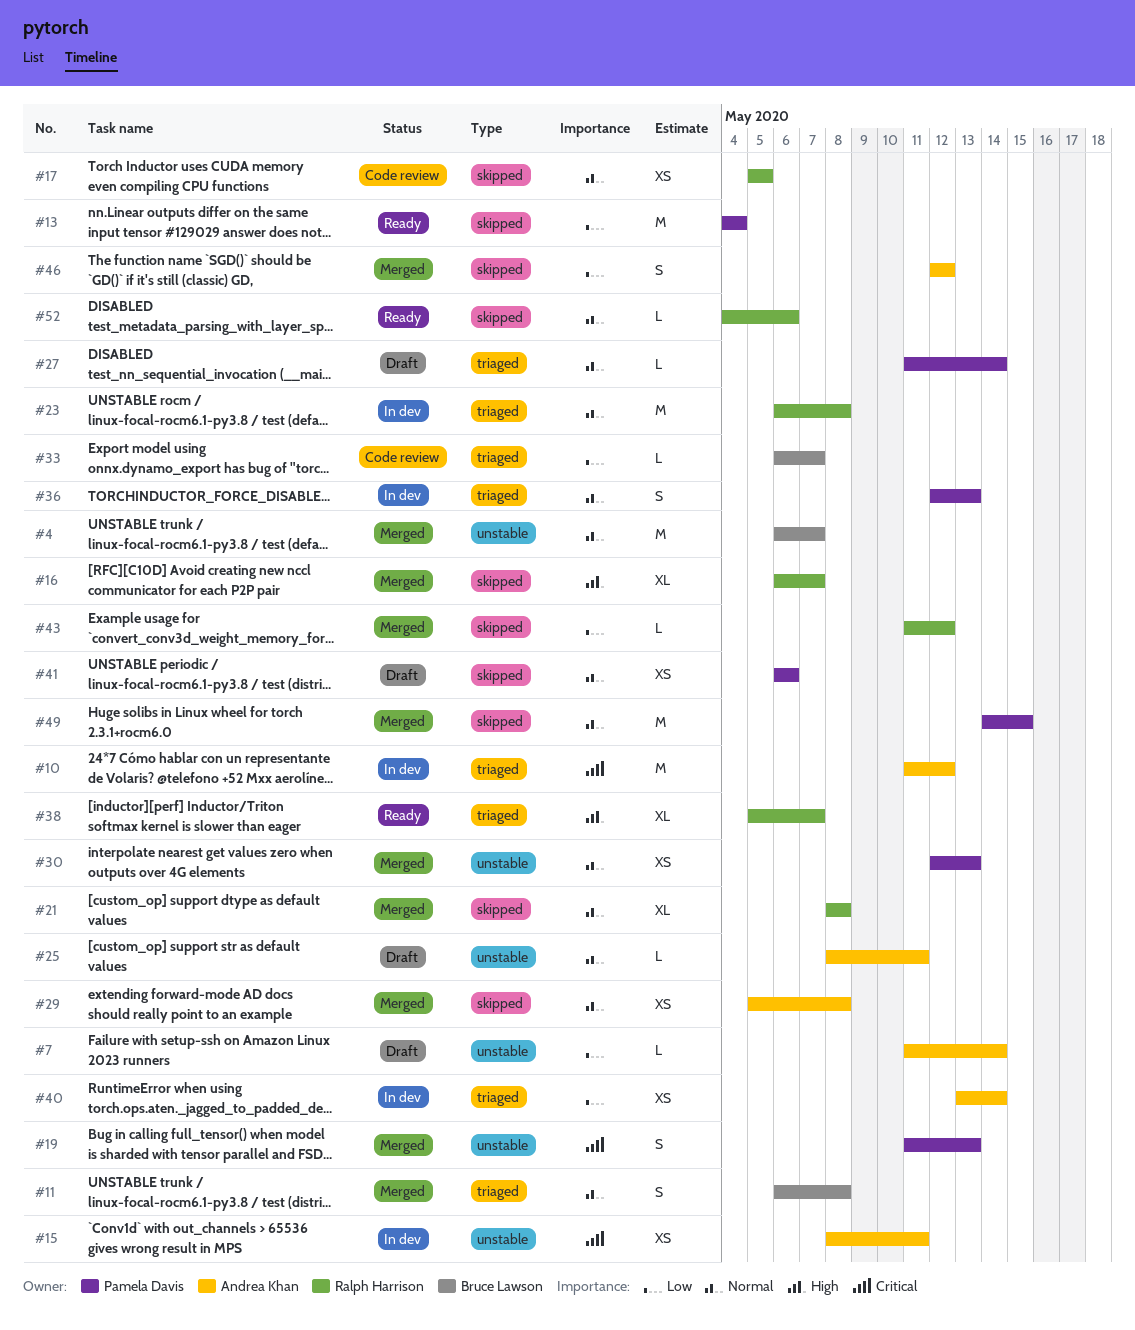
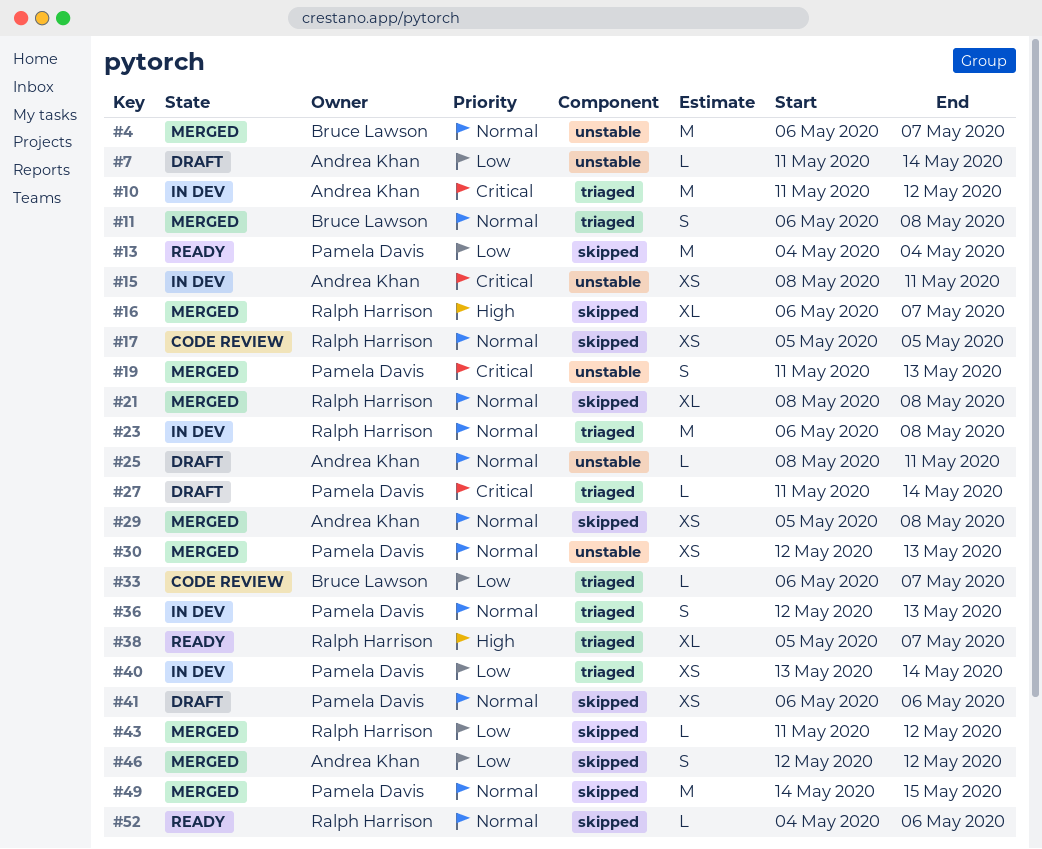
#27, priority: Normal -> Critical
#40, owner: Andrea Khan -> Pamela Davis

